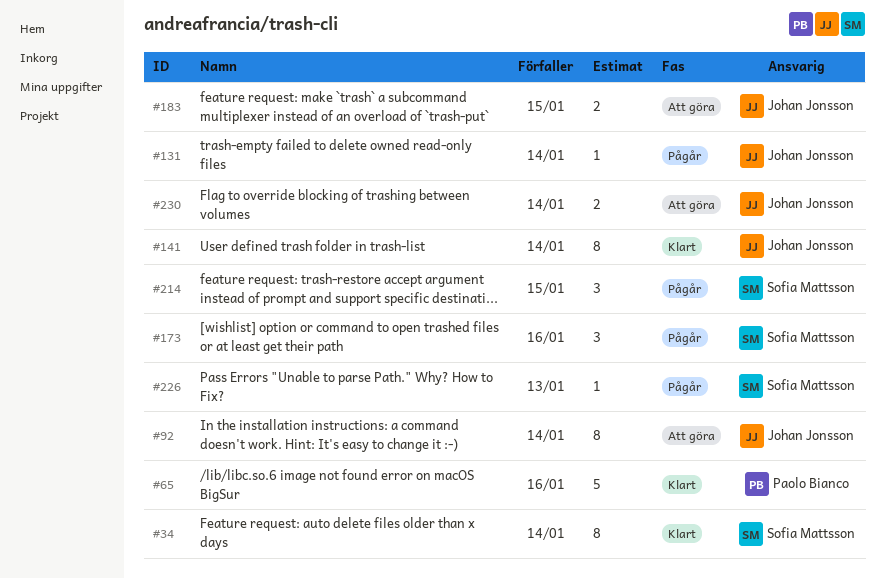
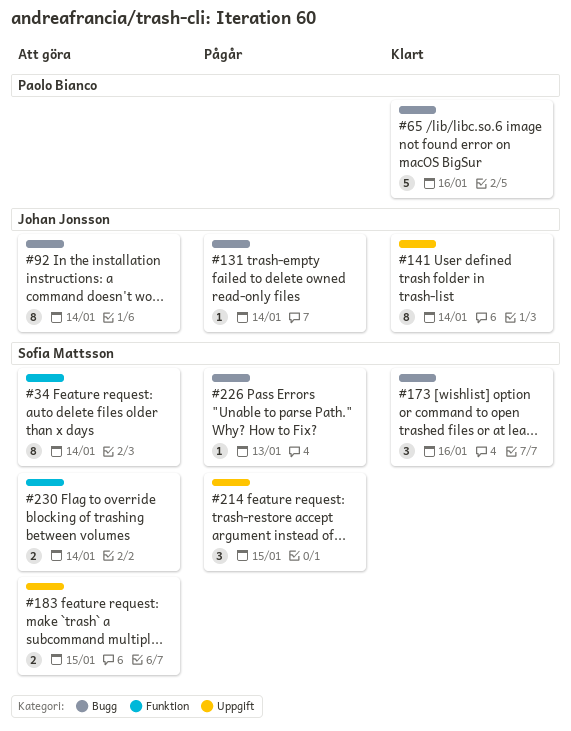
#34, status: Klart -> Att göra
#173, status: Pågår -> Klart
#183, owner: Johan Jonsson -> Sofia Mattsson
#230, owner: Johan Jonsson -> Sofia Mattsson

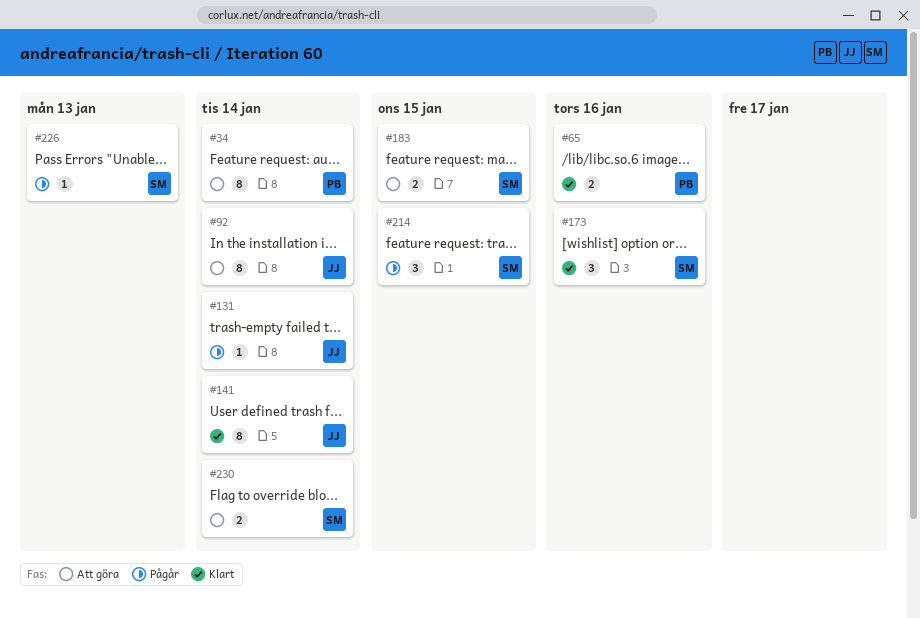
#34, owner: Sofia Mattsson -> Paolo Bianco
#65, estimate: 5 -> 2

